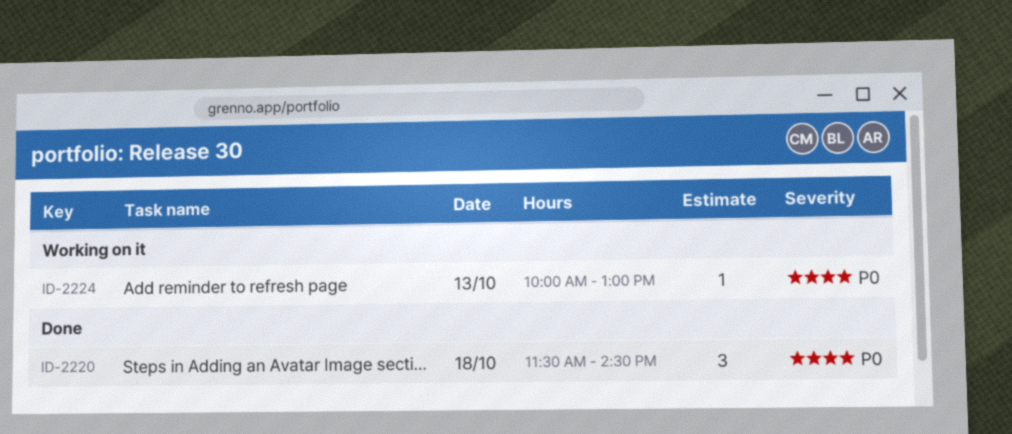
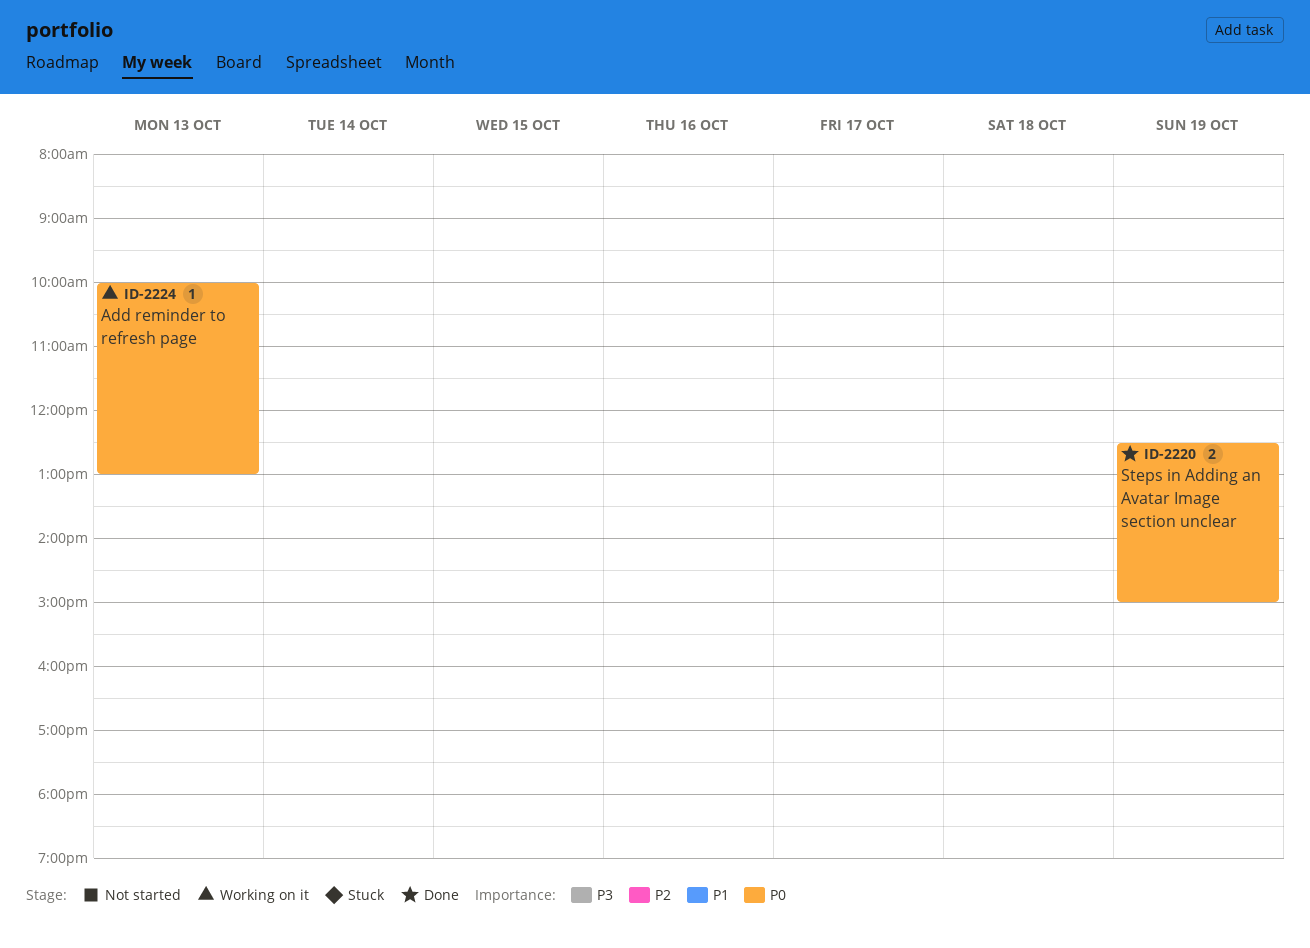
ID-2220, estimate: 3 -> 2
ID-2220, day: Oct 18 -> Oct 19
ID-2220, begins: 11:30 -> 12:30
ID-2220, ends: 14:30 -> 15:00

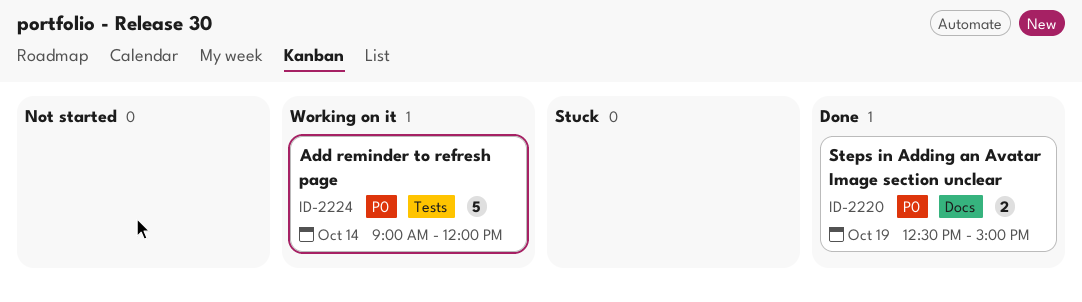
ID-2224, estimate: 1 -> 5
ID-2224, day: Oct 13 -> Oct 14
ID-2224, begins: 10:00 -> 09:00
ID-2224, ends: 13:00 -> 12:00

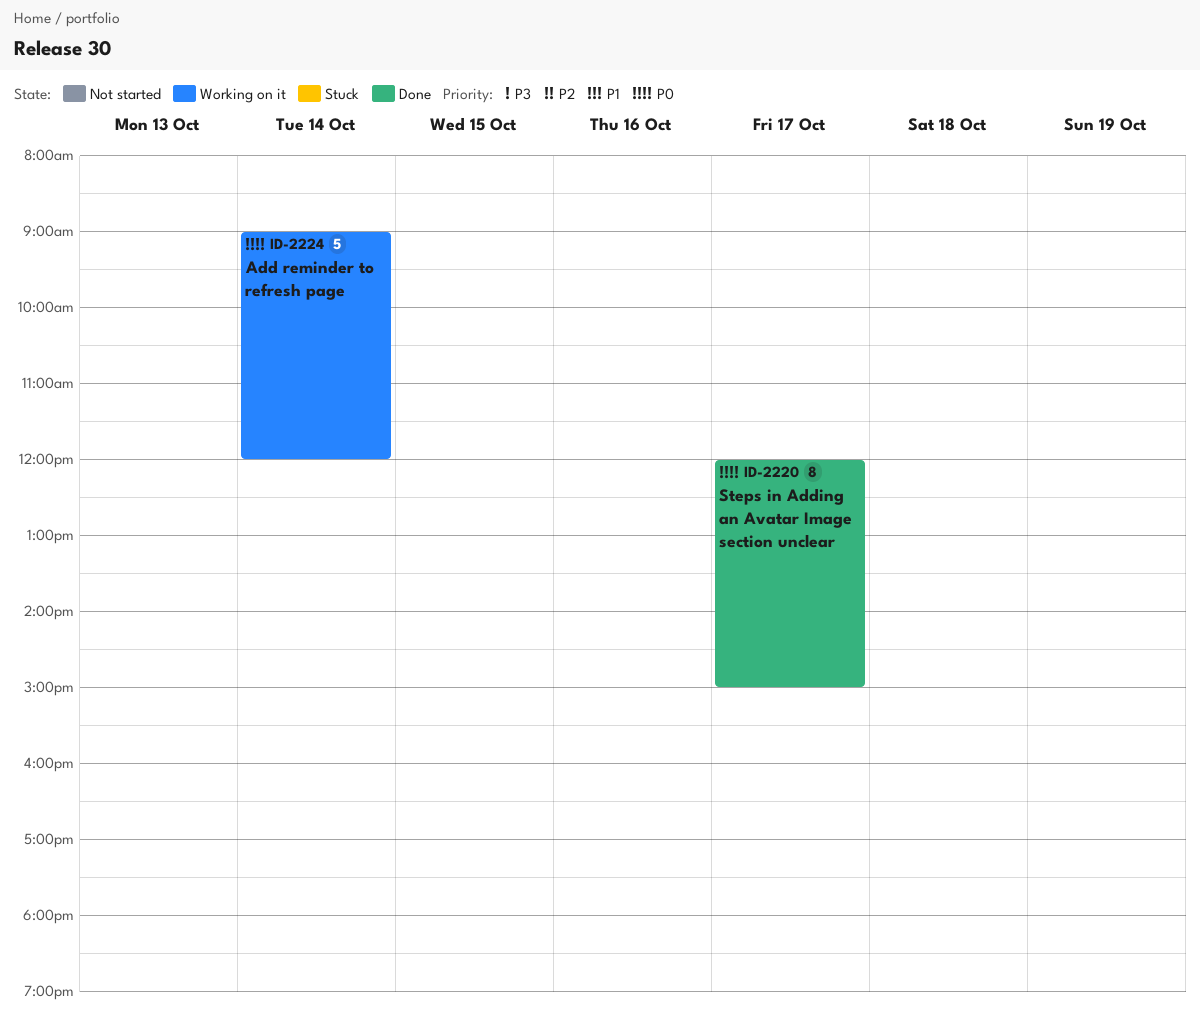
ID-2220, estimate: 2 -> 8
ID-2220, day: Oct 19 -> Oct 17
ID-2220, begins: 12:30 -> 12:00

